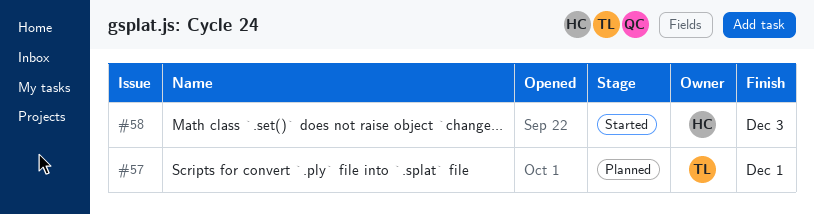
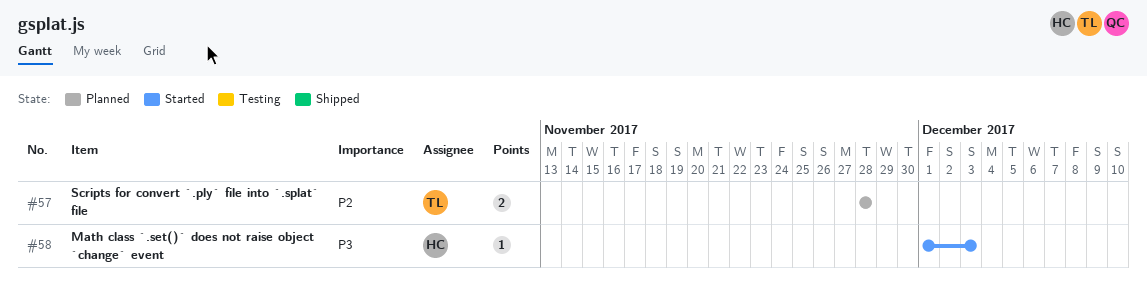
#57, due: Dec 1 -> Nov 28

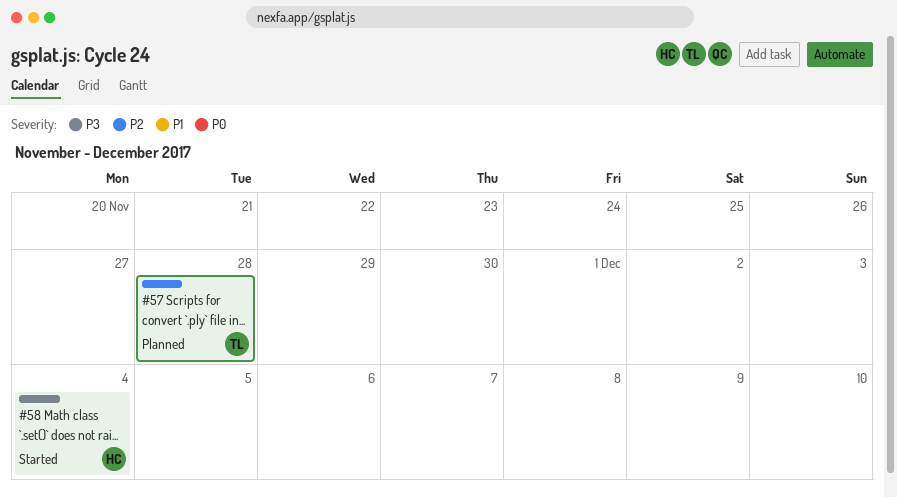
#58, due: Dec 3 -> Dec 4

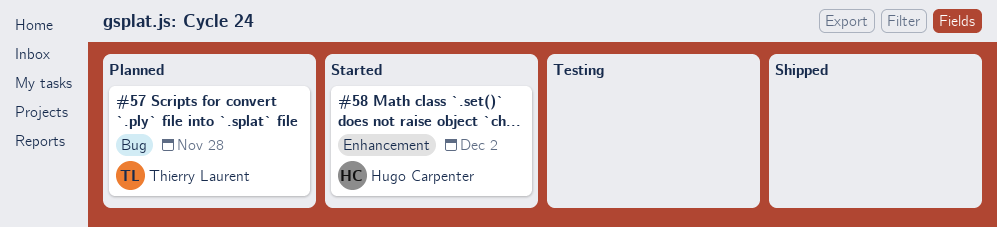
#58, due: Dec 4 -> Dec 2

